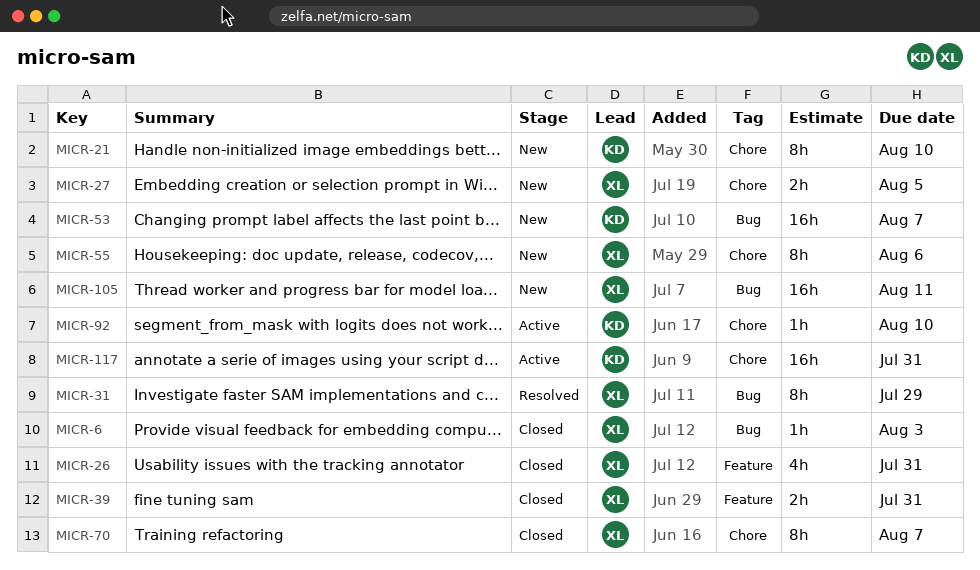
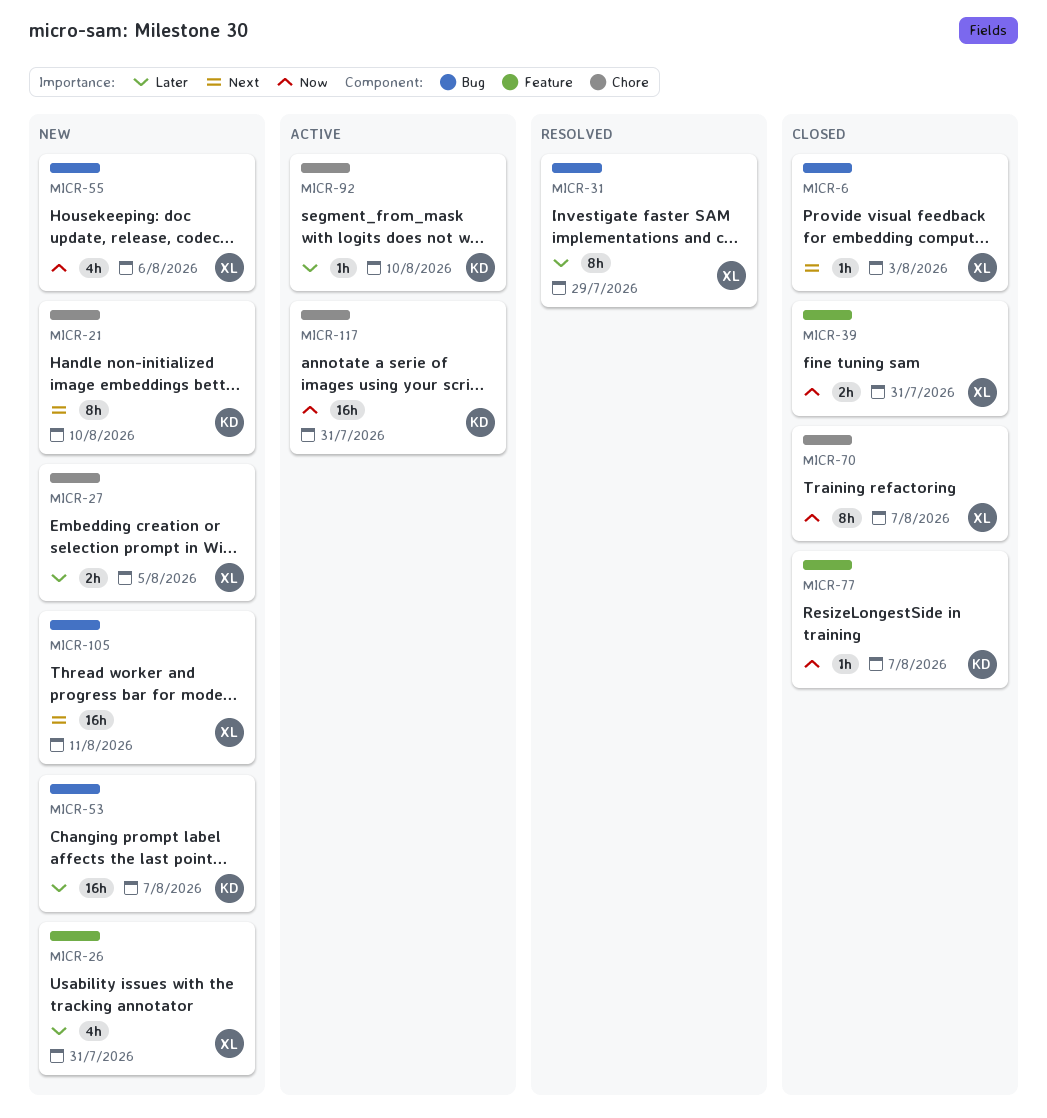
MICR-26, status: Closed -> New
MICR-55, label: Chore -> Bug
MICR-55, estimate: 8h -> 4h
MICR-77: none -> present

